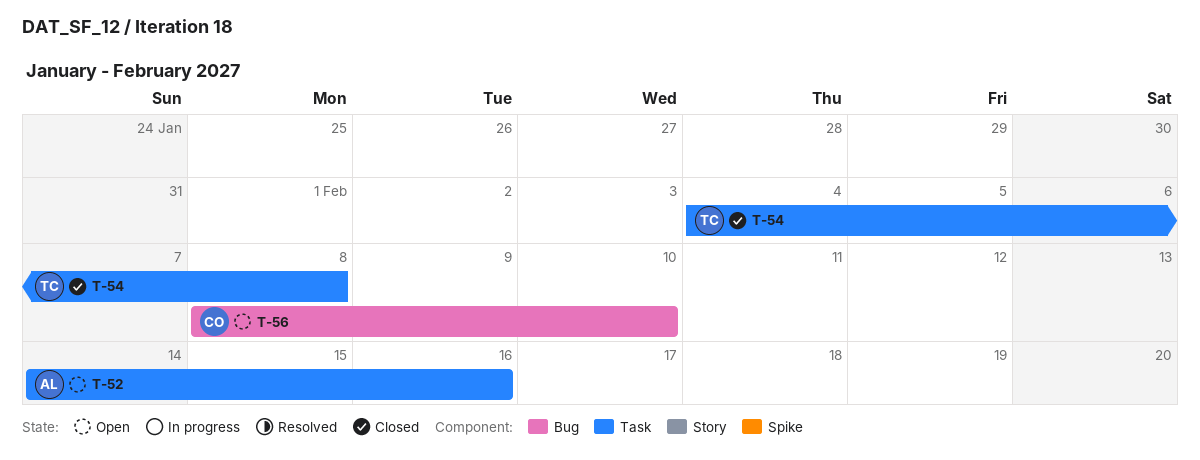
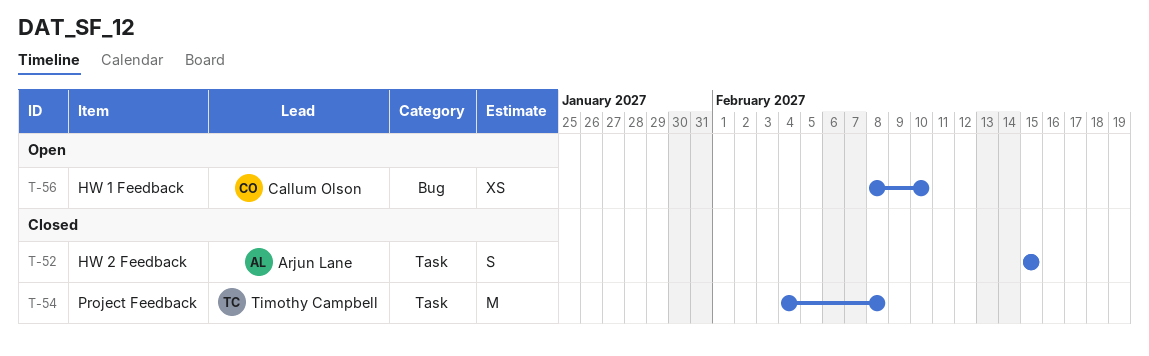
T-52, status: Open -> Closed
T-52, start: Feb 14 -> Feb 15
T-52, due: Feb 16 -> Feb 15

